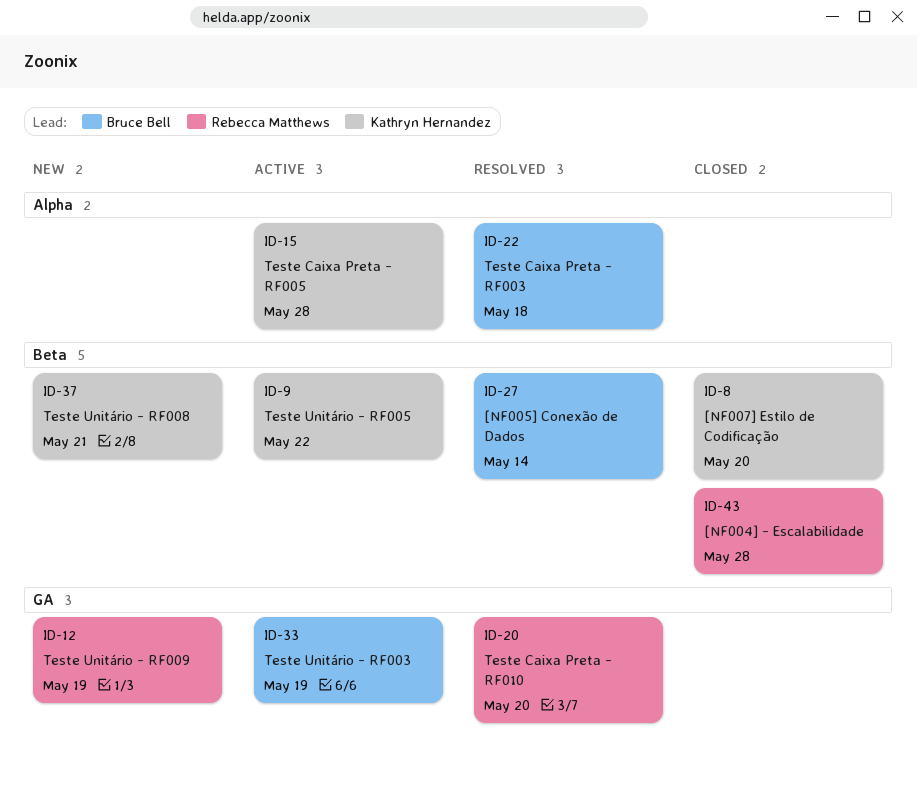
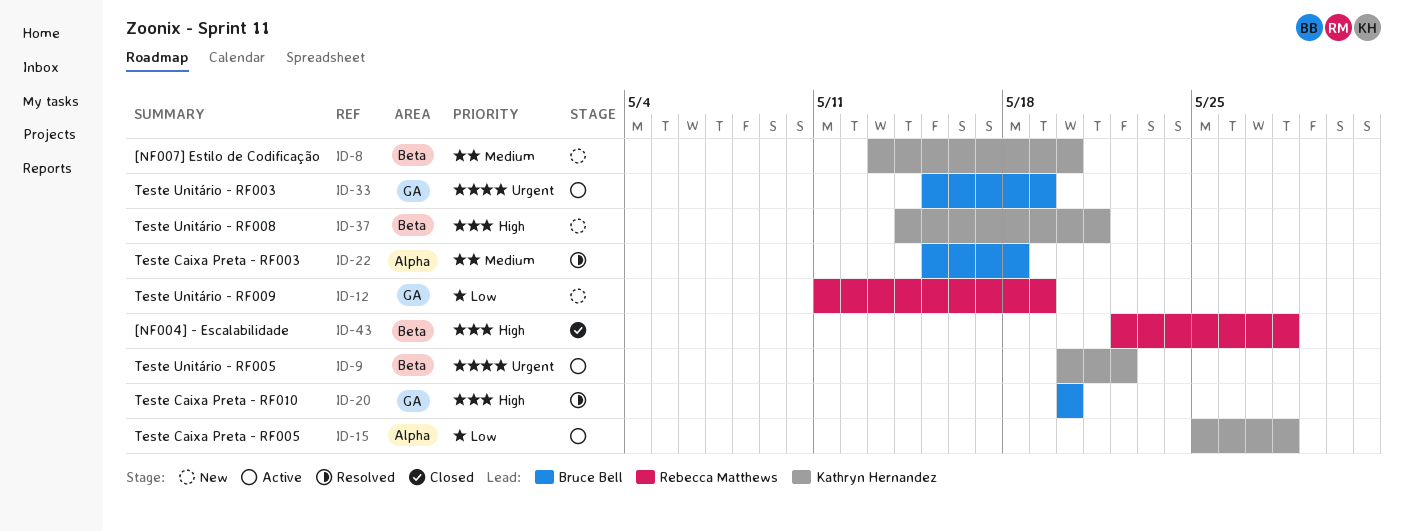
ID-8, status: Closed -> New
ID-20, owner: Rebecca Matthews -> Bruce Bell
ID-27: present -> none

